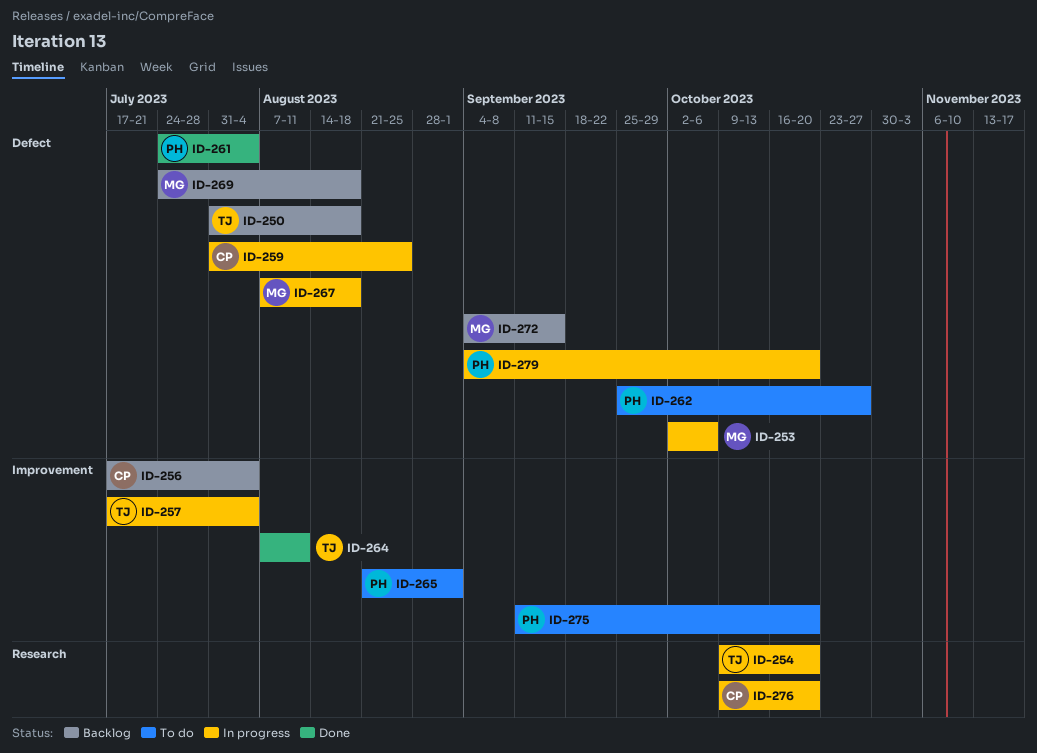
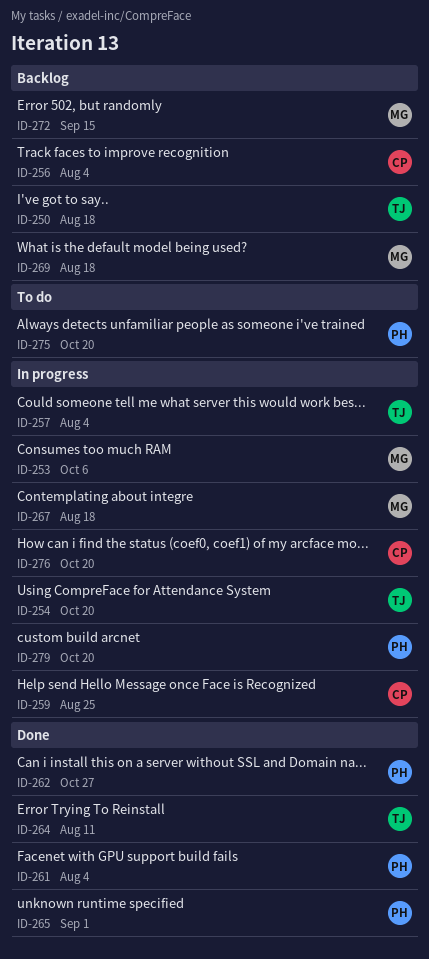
ID-262, status: To do -> Done
ID-265, status: To do -> Done

